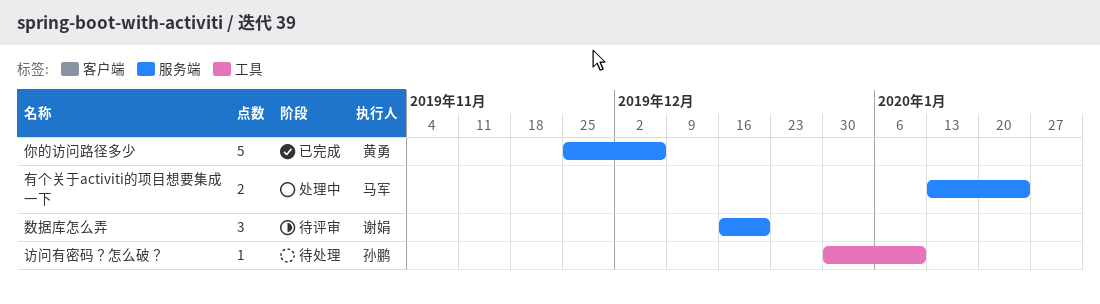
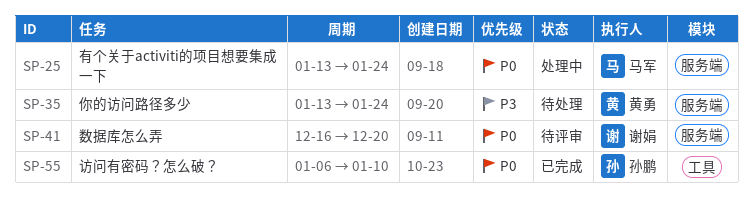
你的访问路径多少, status: 已完成 -> 待处理
你的访问路径多少, start: Nov 25 -> Jan 13
你的访问路径多少, due: Dec 6 -> Jan 24
访问有密码？怎么破？, status: 待处理 -> 已完成
访问有密码？怎么破？, start: Dec 30 -> Jan 6

